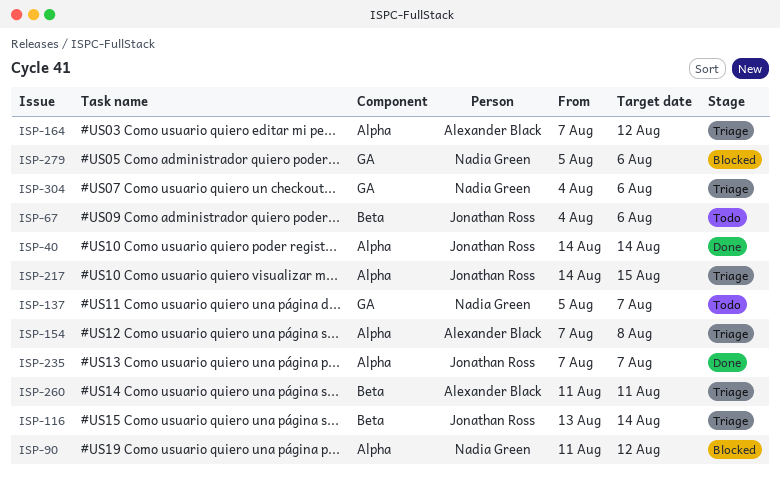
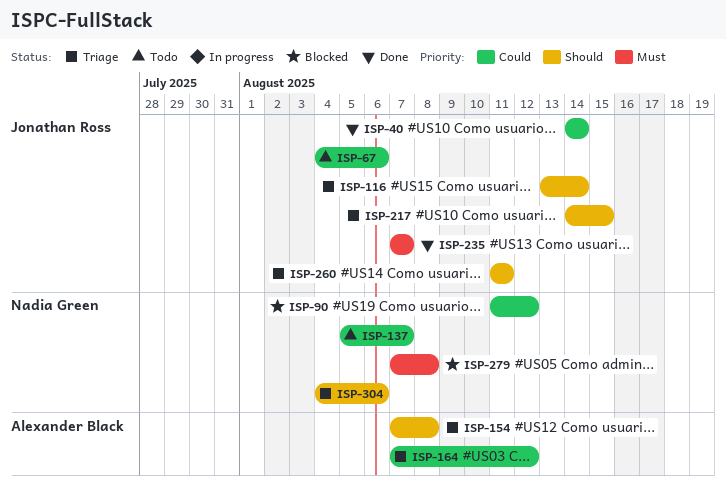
ISP-260, owner: Alexander Black -> Jonathan Ross
ISP-279, start: Aug 5 -> Aug 7
ISP-279, due: Aug 6 -> Aug 8

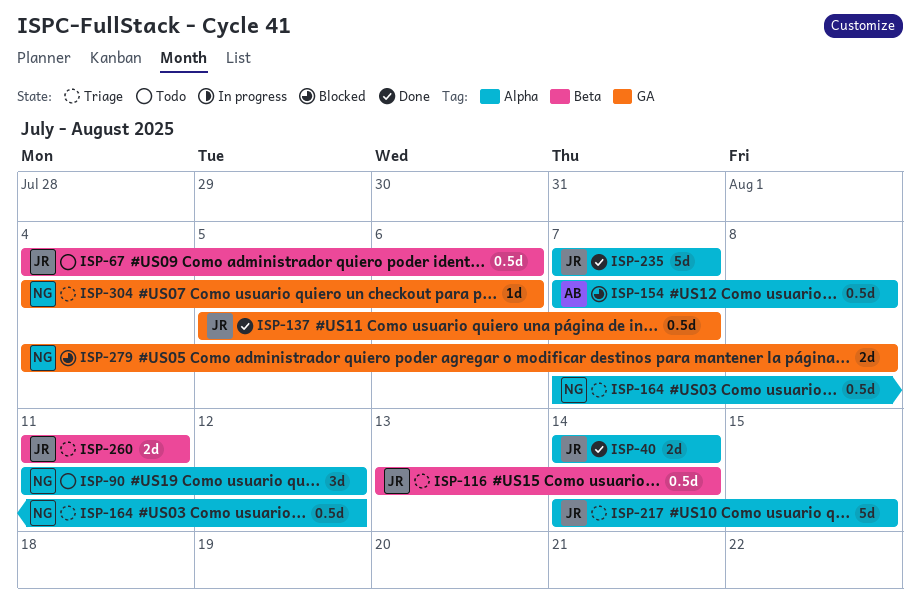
ISP-90, status: Blocked -> Todo
ISP-137, status: Todo -> Done
ISP-137, owner: Nadia Green -> Jonathan Ross
ISP-154, status: Triage -> Blocked
ISP-164, owner: Alexander Black -> Nadia Green
ISP-279, start: Aug 7 -> Aug 4

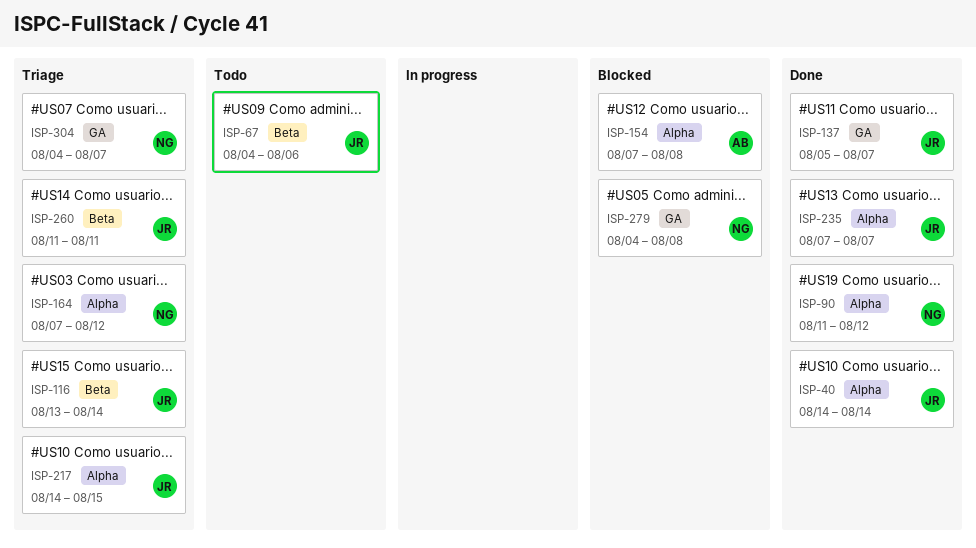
ISP-90, status: Todo -> Done
ISP-304, due: Aug 6 -> Aug 7

